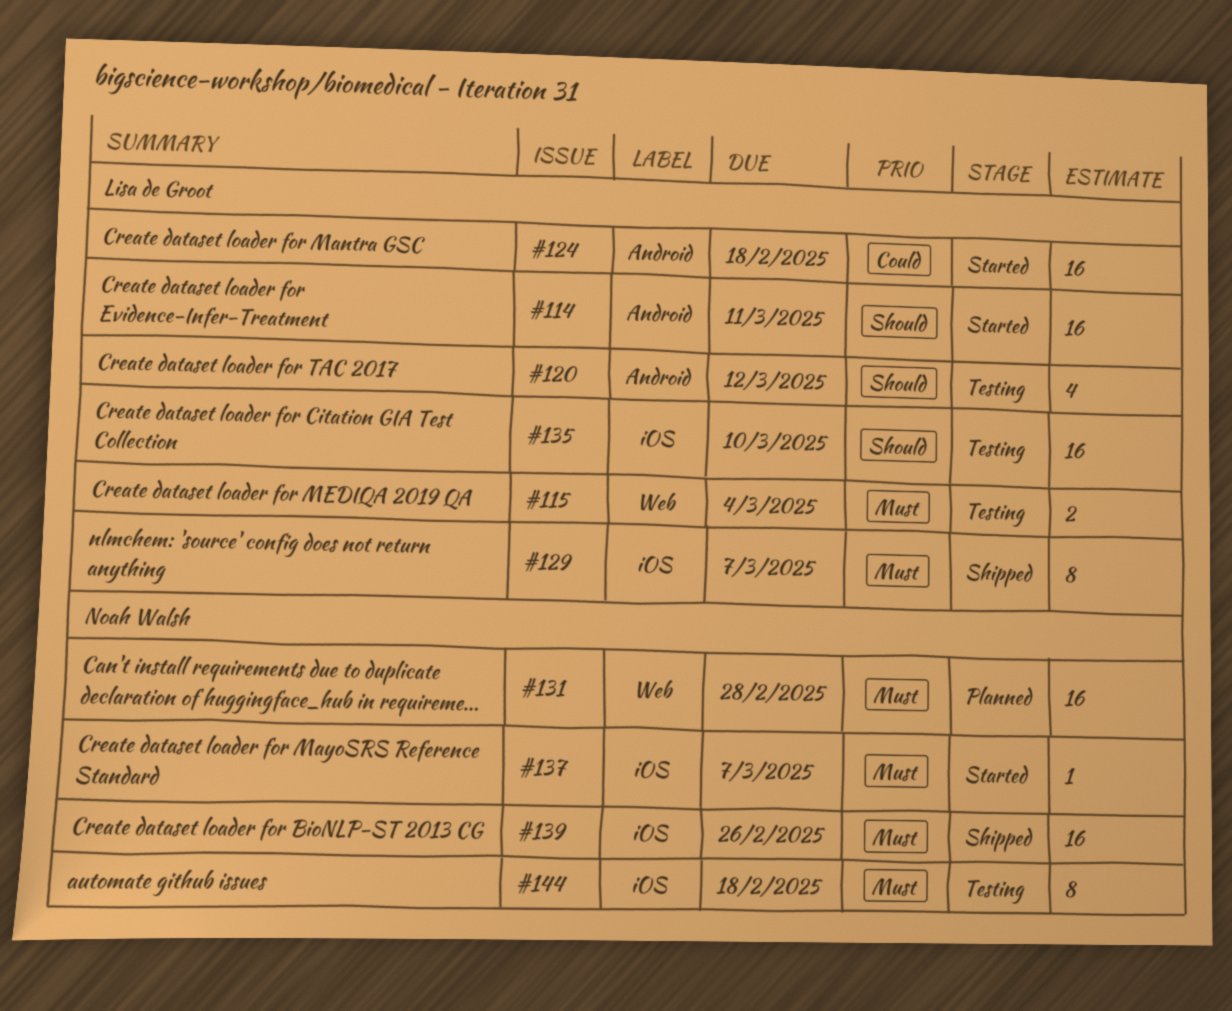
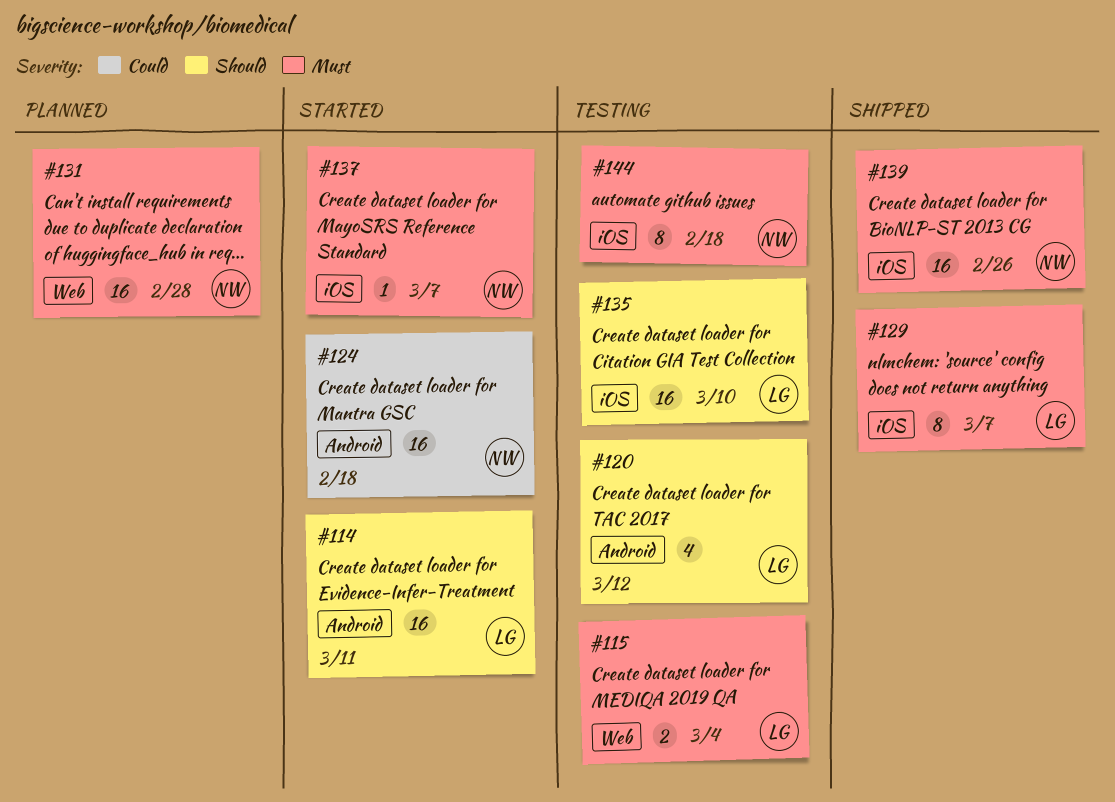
#124, owner: Lisa de Groot -> Noah Walsh

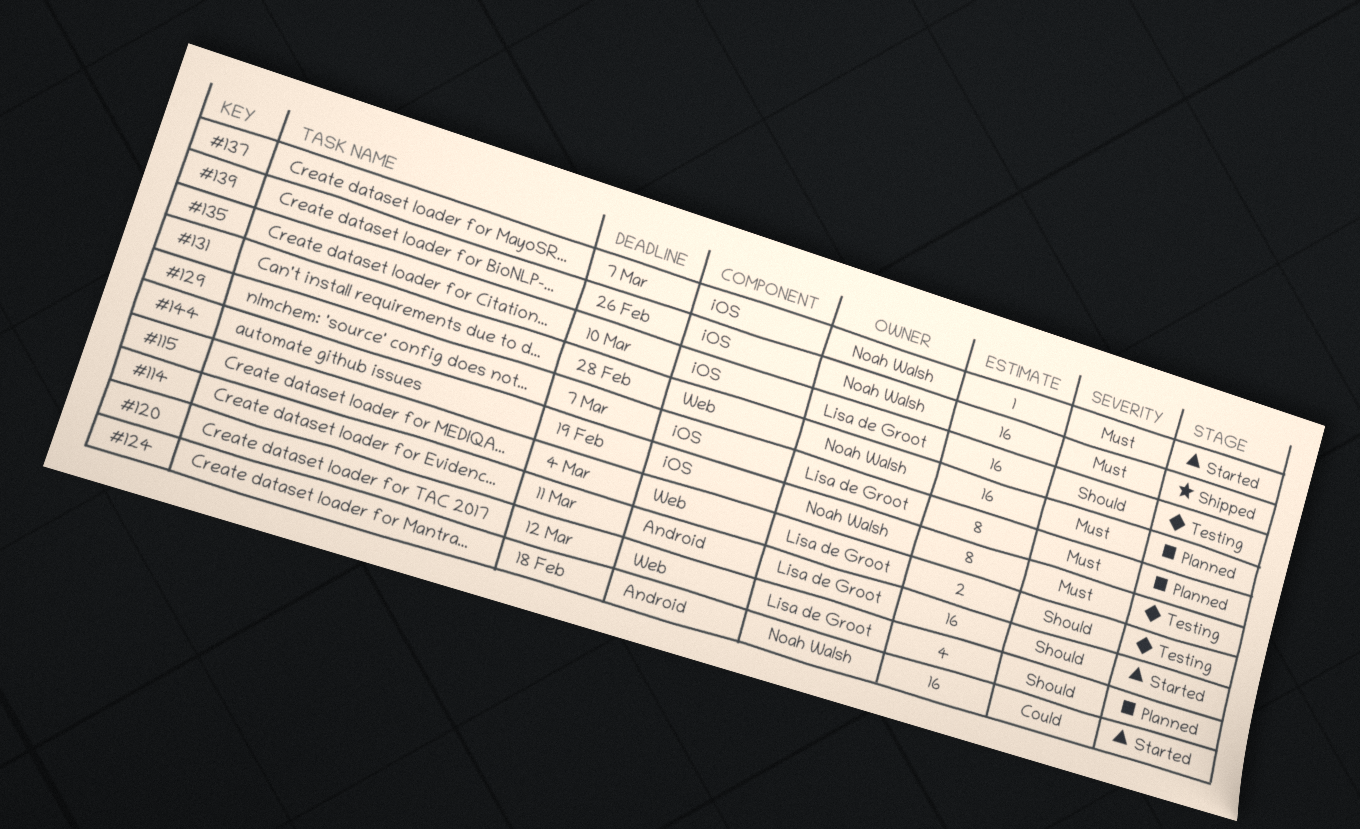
#115, priority: Must -> Should
#120, status: Testing -> Planned
#120, label: Android -> Web
#129, status: Shipped -> Planned
#144, due: Feb 18 -> Feb 19

